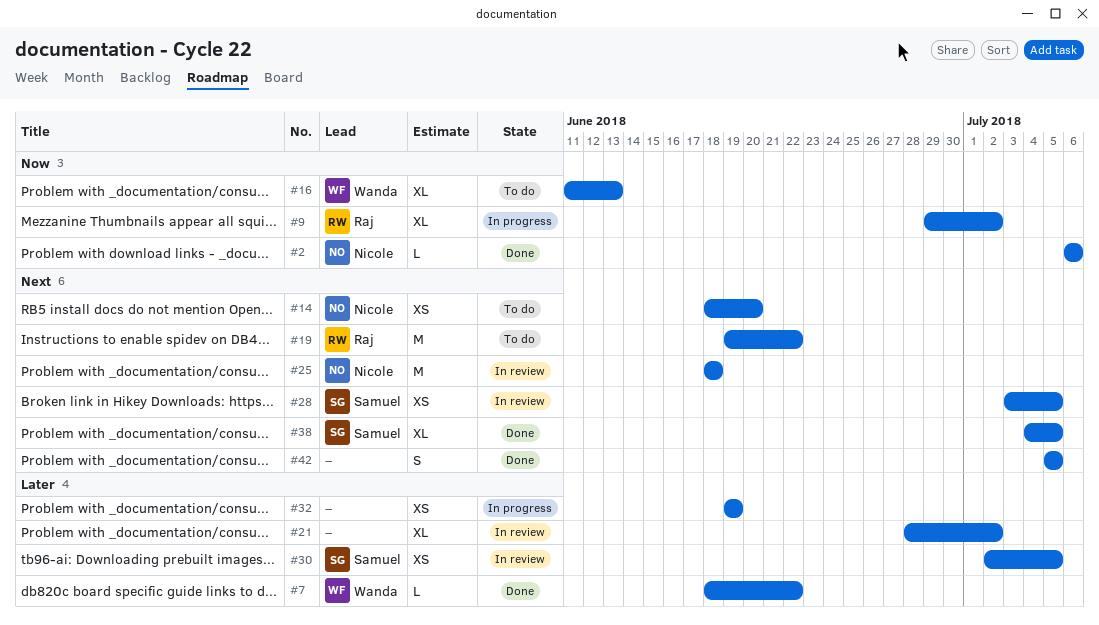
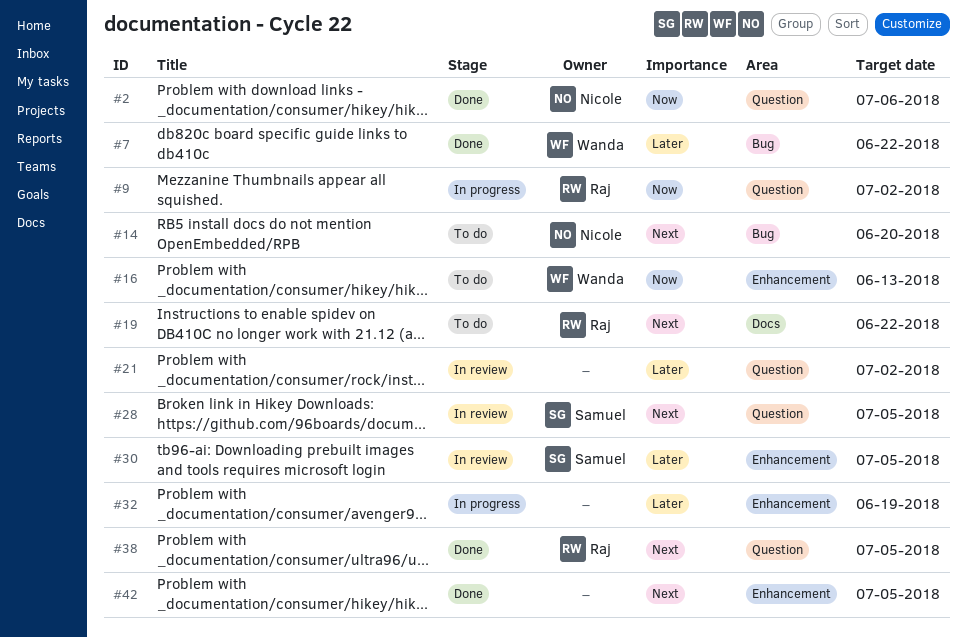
#25: present -> none
#38, owner: Samuel -> Raj

